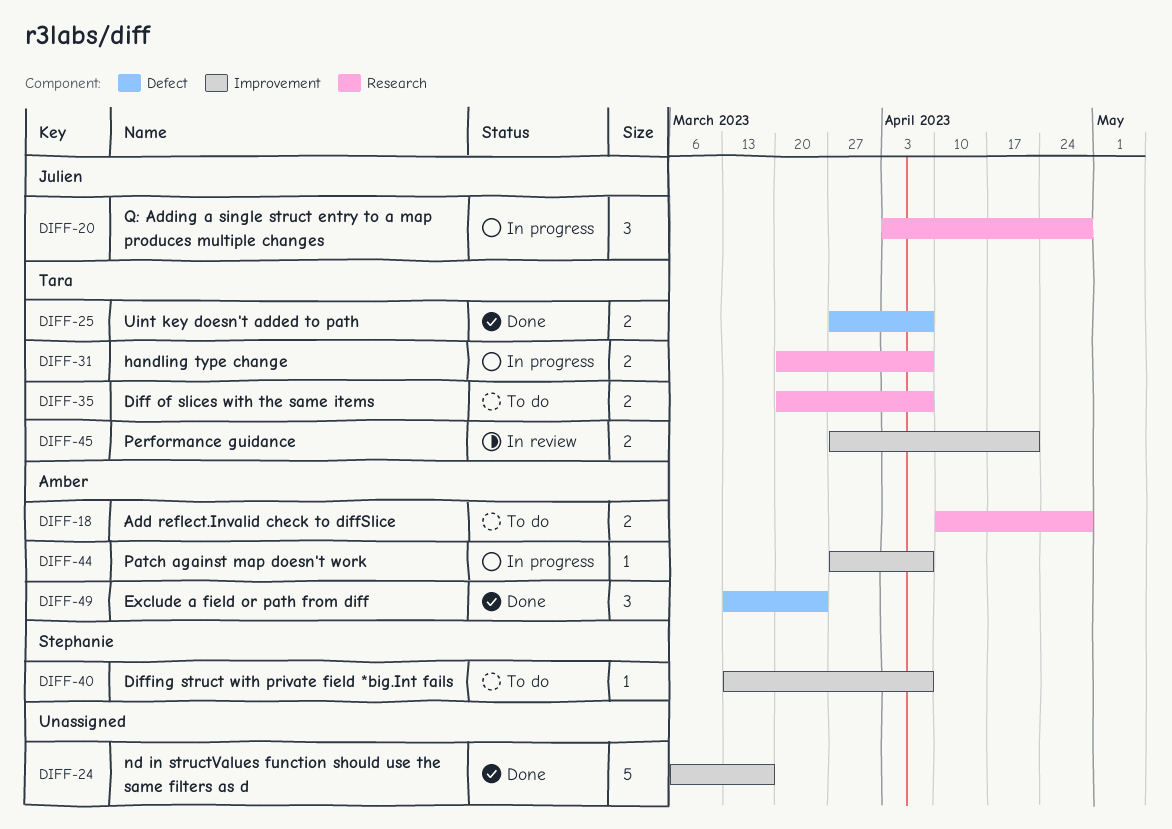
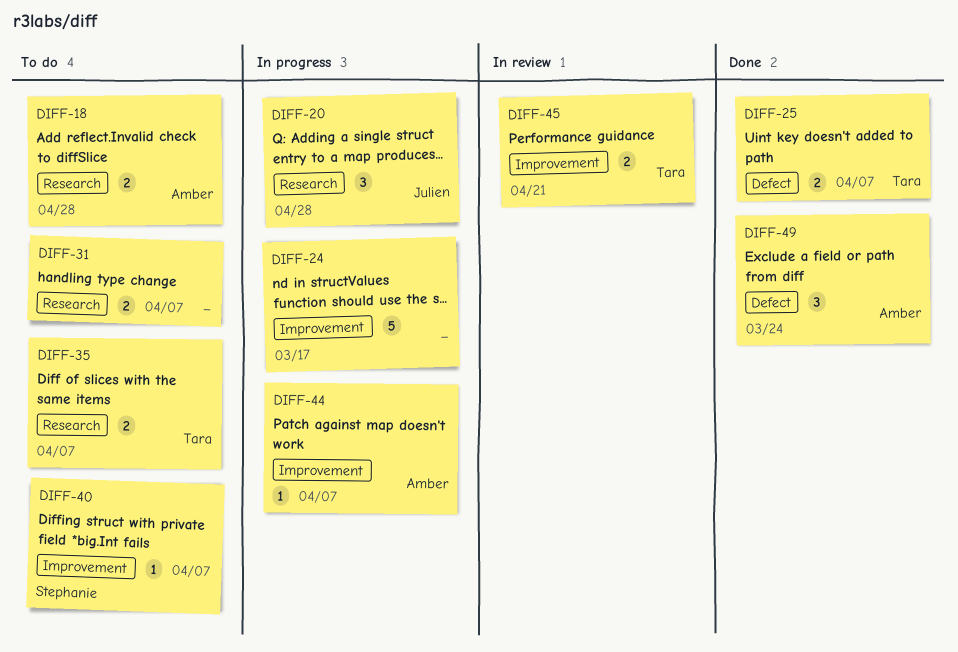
DIFF-24, status: Done -> In progress
DIFF-31, status: In progress -> To do
DIFF-31, owner: Tara -> none

